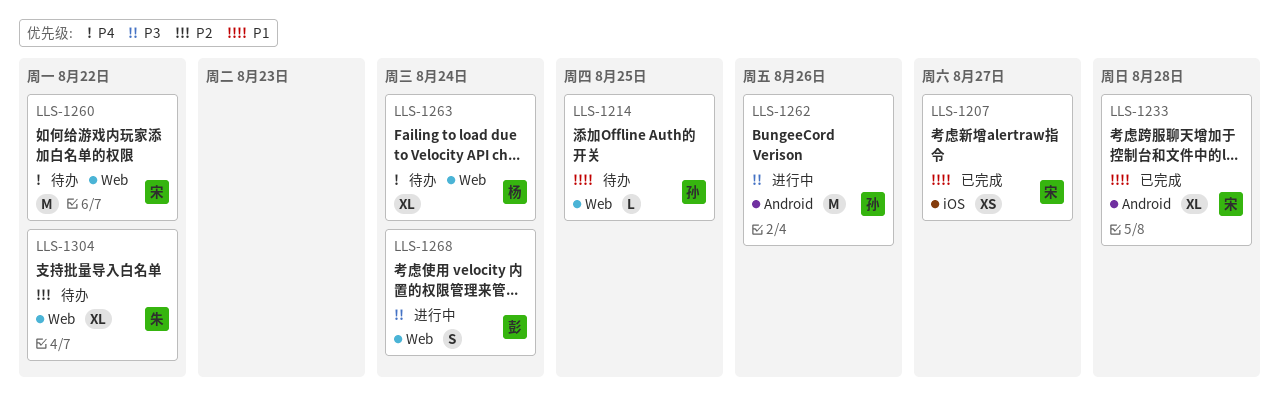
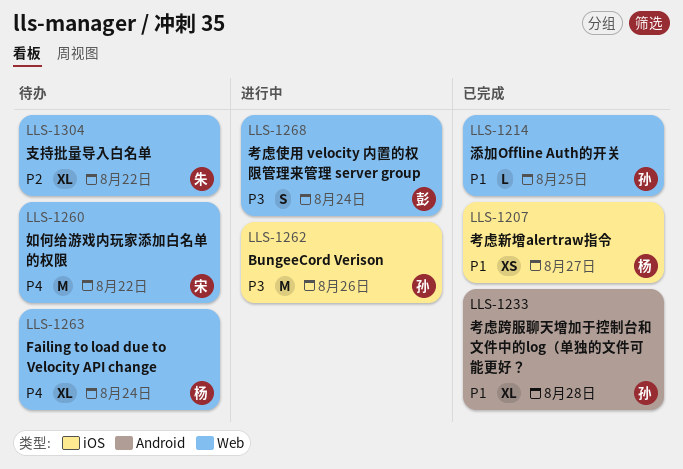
LLS-1207, owner: 宋 -> 杨
LLS-1214, status: 待办 -> 已完成
LLS-1233, owner: 宋 -> 孙
LLS-1262, label: Android -> iOS

